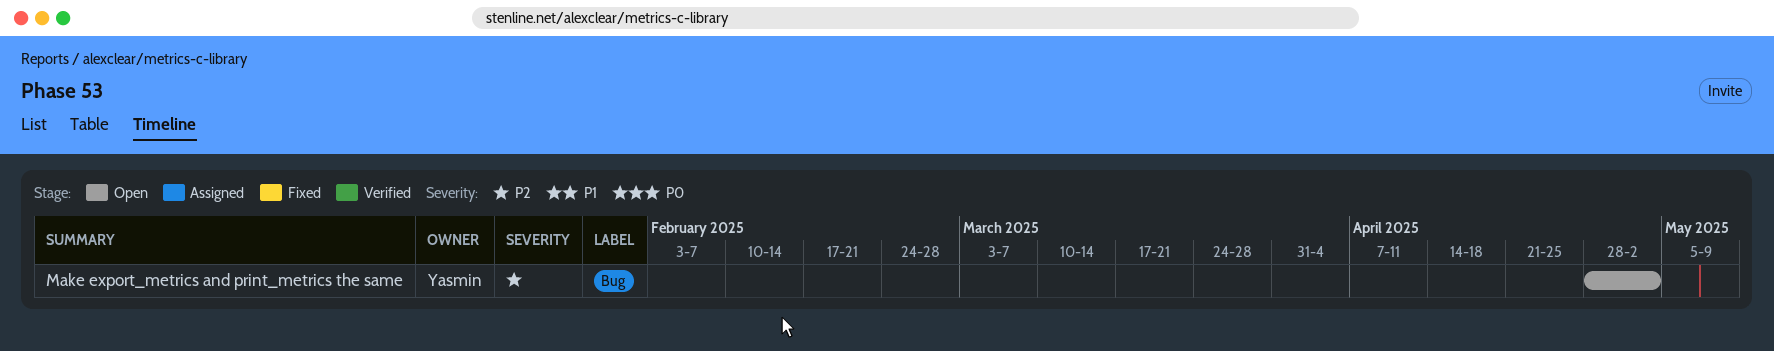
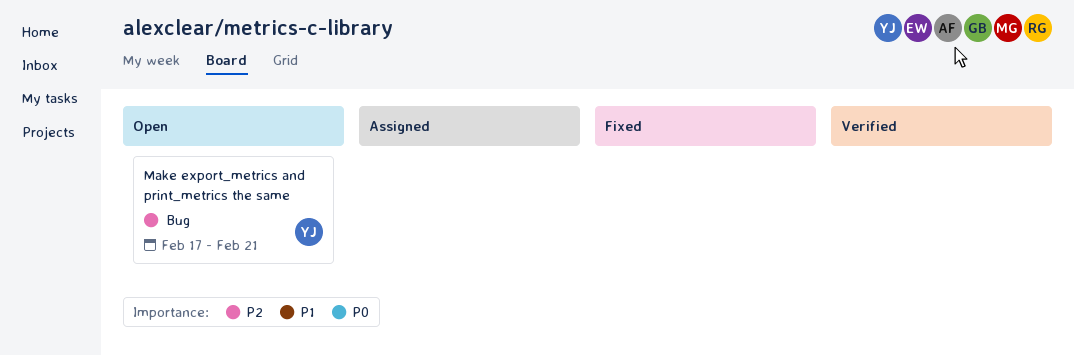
Make export_metrics and print_metrics the same, start: Apr 28 -> Feb 17
Make export_metrics and print_metrics the same, due: May 2 -> Feb 21

